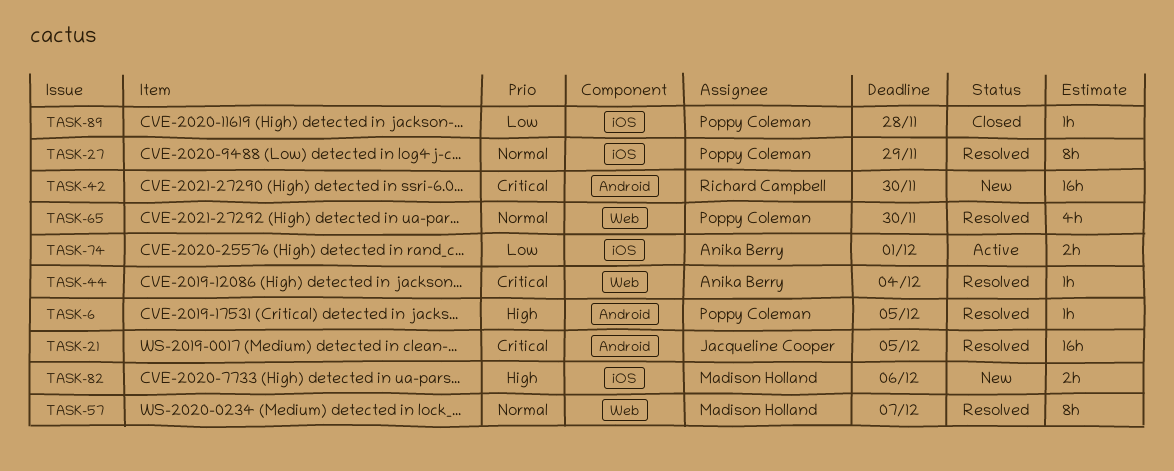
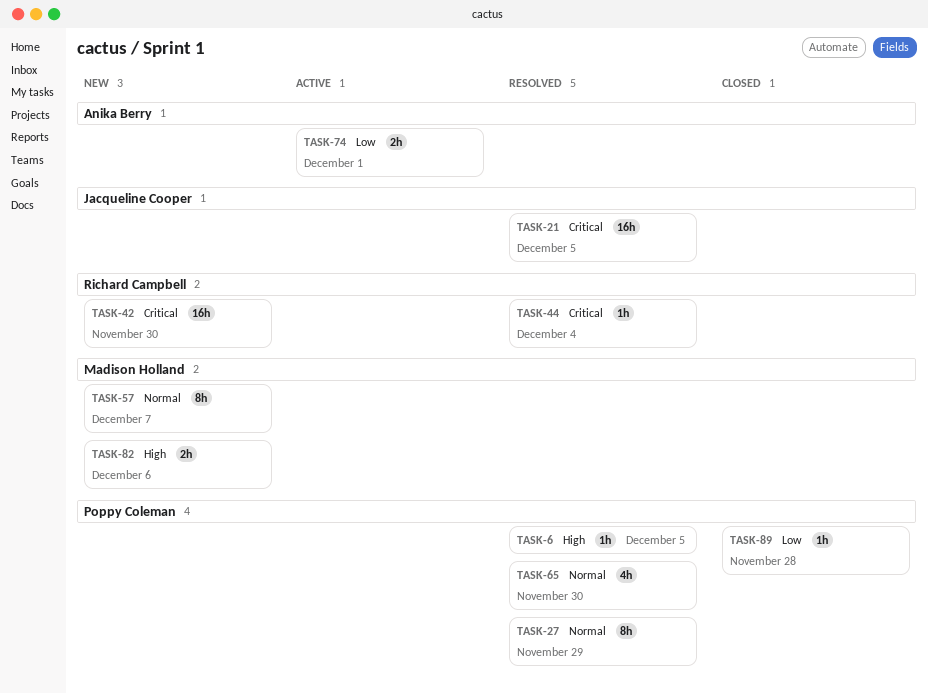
TASK-44, owner: Anika Berry -> Richard Campbell
TASK-57, status: Resolved -> New

